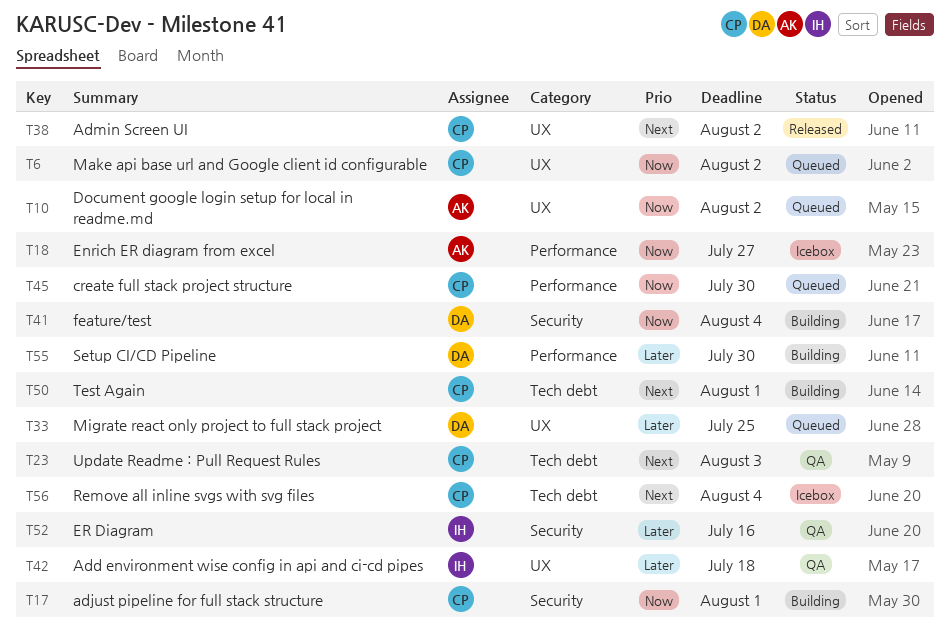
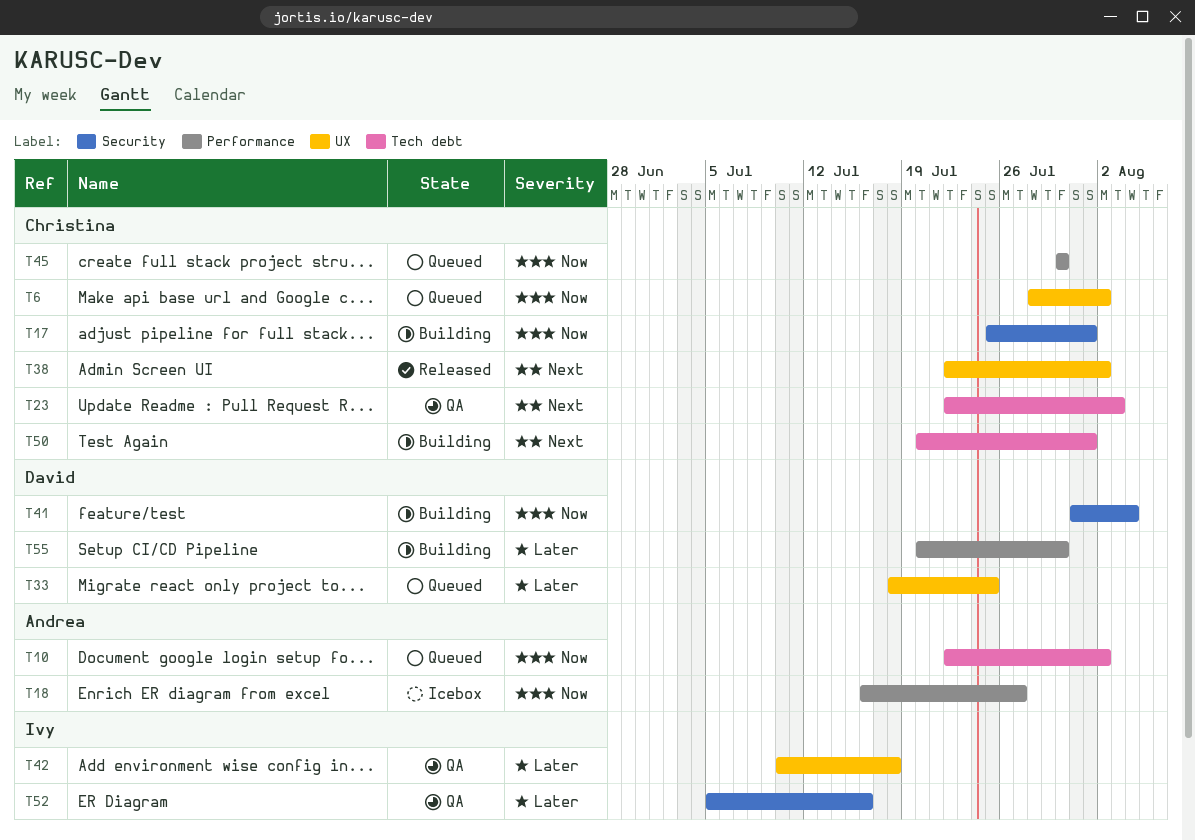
T10, label: UX -> Tech debt
T56: present -> none

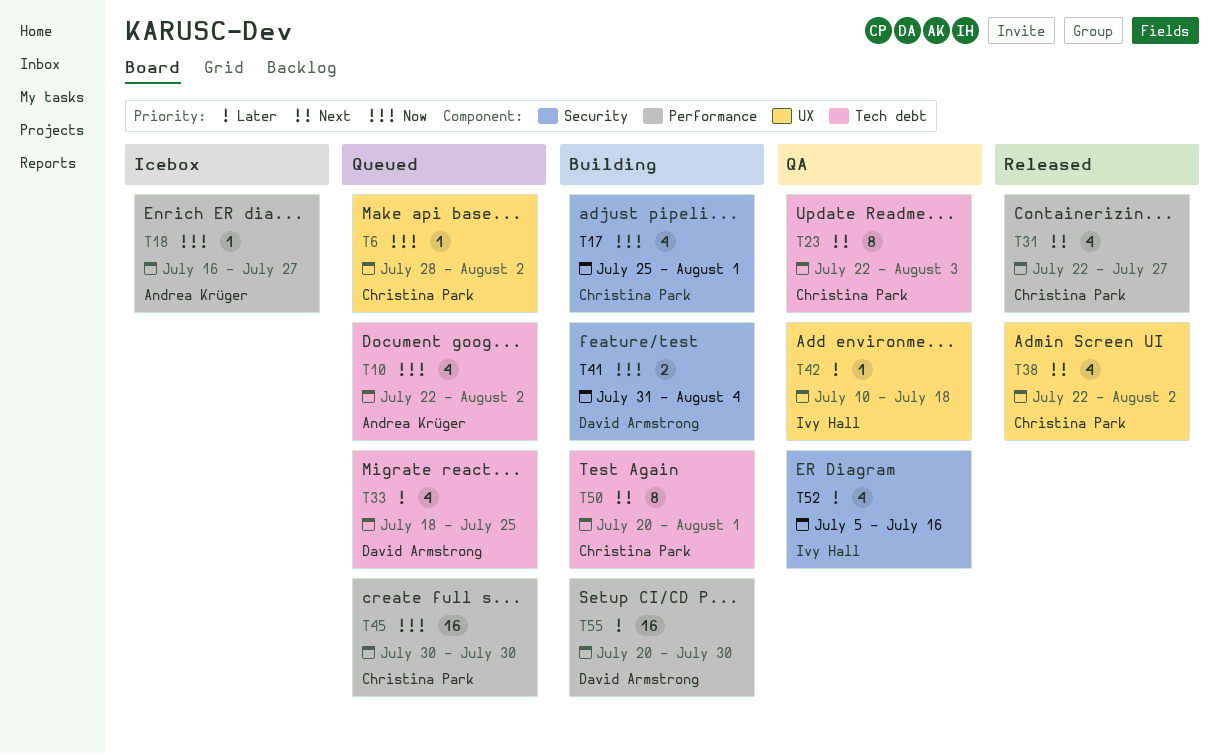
T31: none -> present
T33, label: UX -> Tech debt

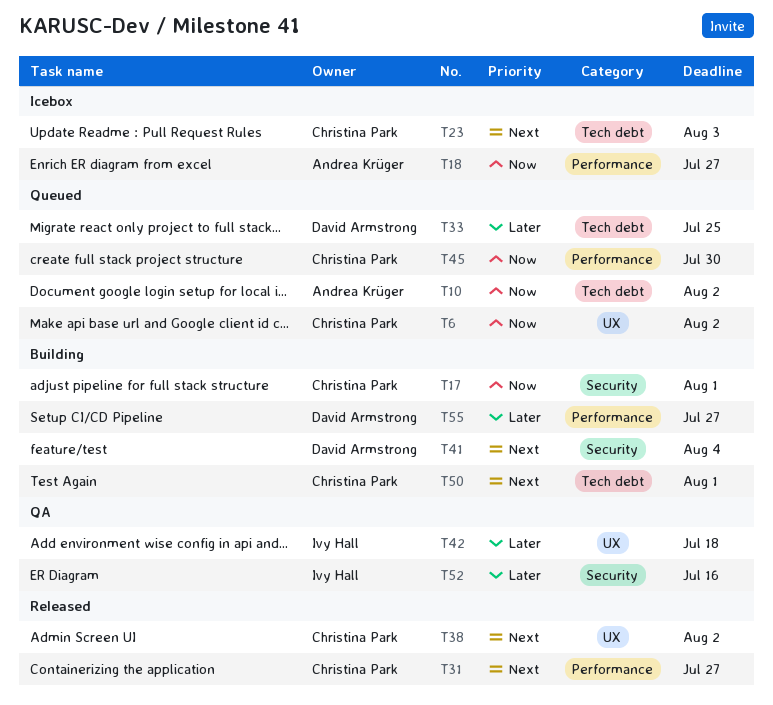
T23, status: QA -> Icebox
T41, priority: Now -> Next
T55, due: Jul 30 -> Jul 27

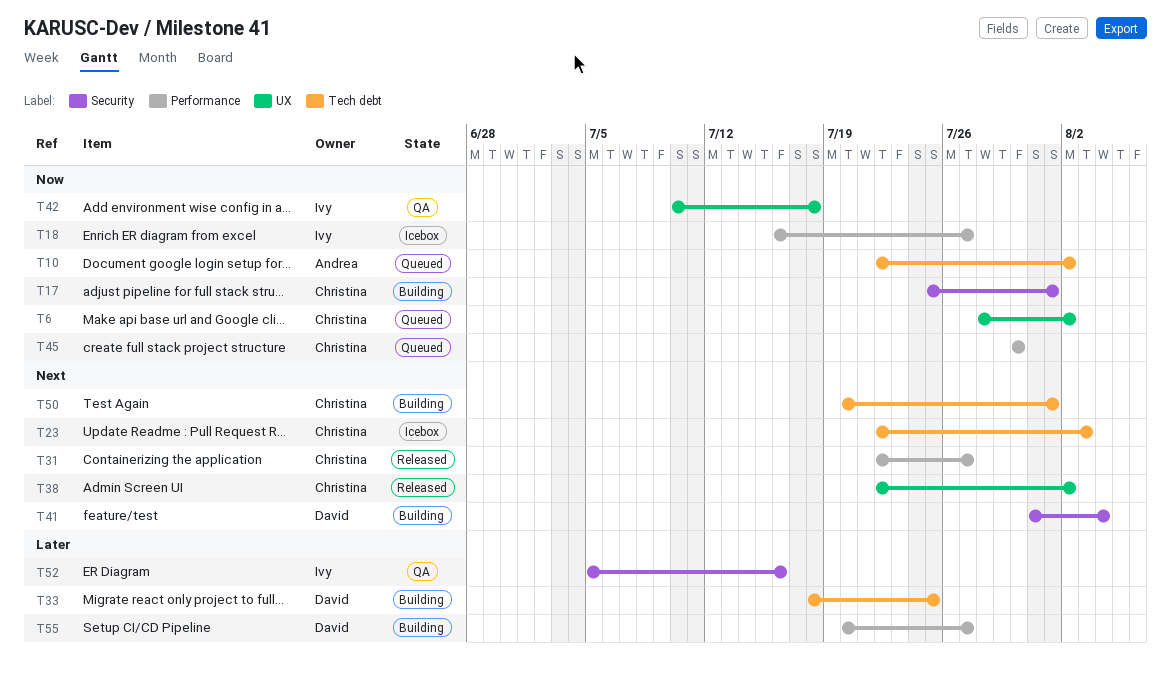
T18, owner: Andrea Krüger -> Ivy Hall
T33, status: Queued -> Building
T42, priority: Later -> Now

